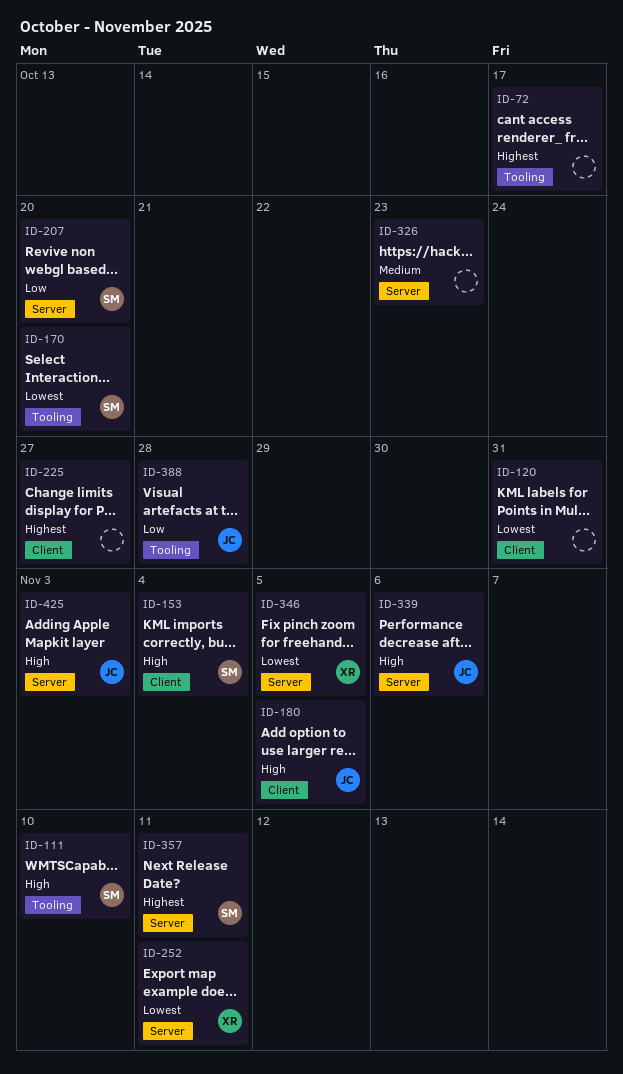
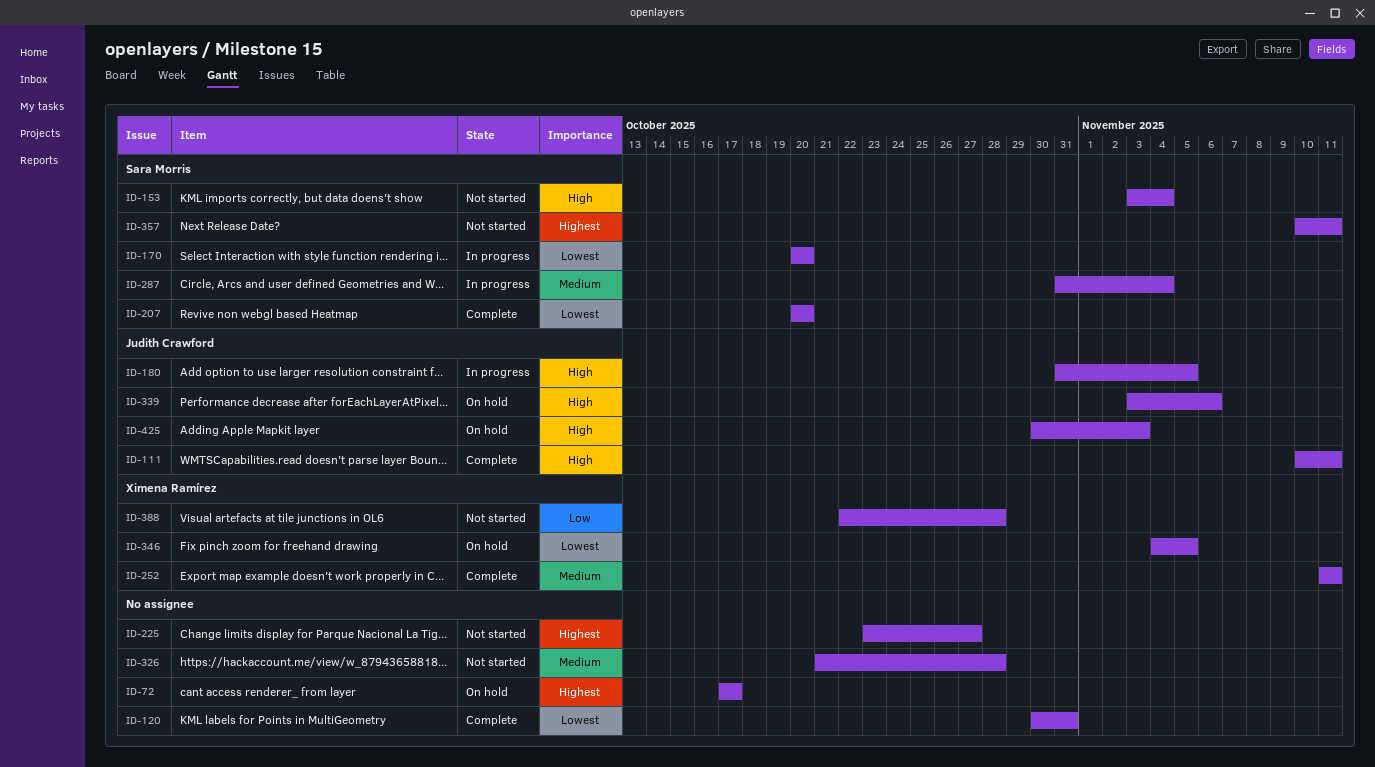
ID-111, owner: Sara Morris -> Judith Crawford
ID-111, due: Nov 10 -> Nov 11
ID-207, priority: Low -> Lowest
ID-252, priority: Lowest -> Medium
ID-287: none -> present
ID-326, due: Oct 23 -> Oct 28
ID-388, owner: Judith Crawford -> Ximena Ramírez

